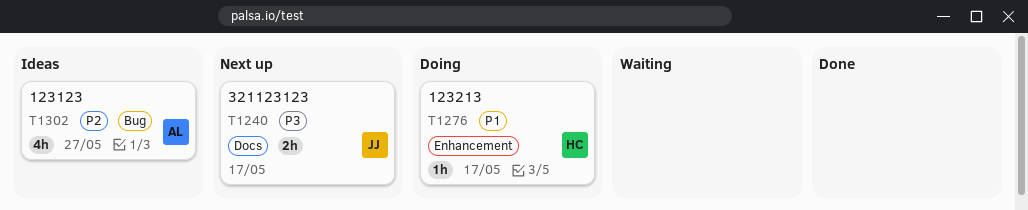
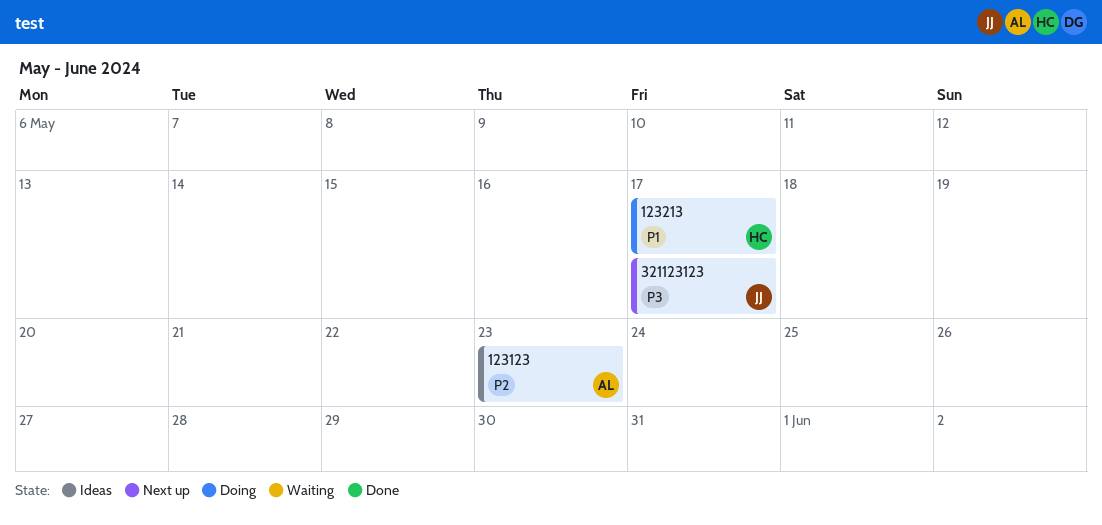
123123, due: May 27 -> May 23

